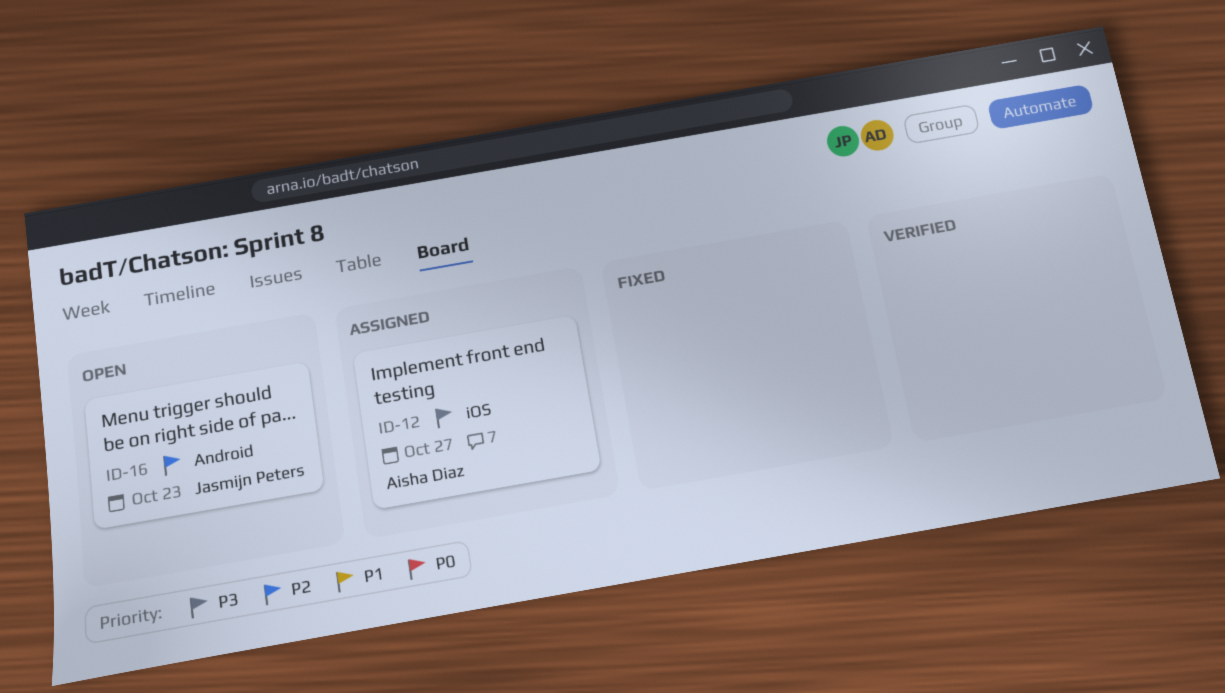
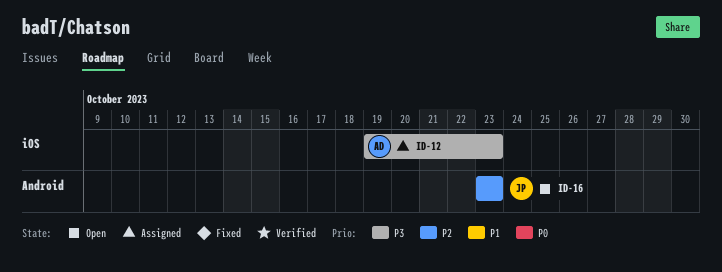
ID-12, due: Oct 27 -> Oct 23

